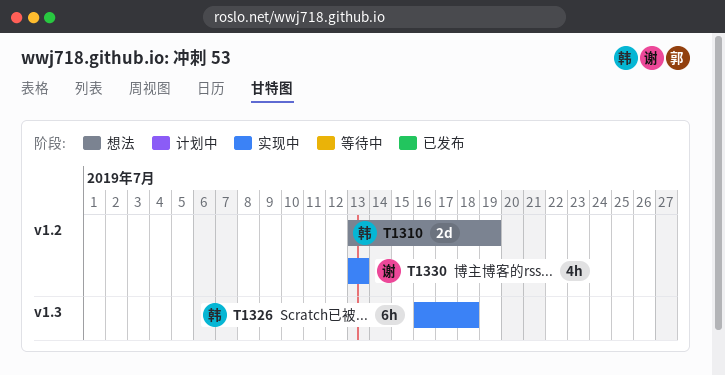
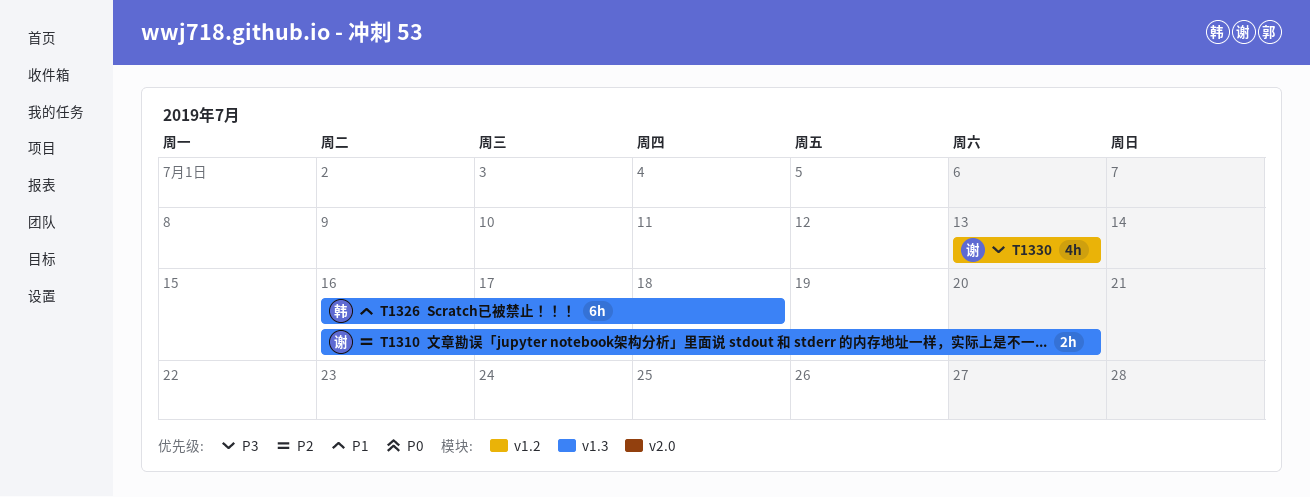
T1310, owner: 韩 -> 谢
T1310, label: v1.2 -> v1.3
T1310, estimate: 2d -> 2h
T1310, start: Jul 13 -> Jul 16
T1310, due: Jul 19 -> Jul 20

